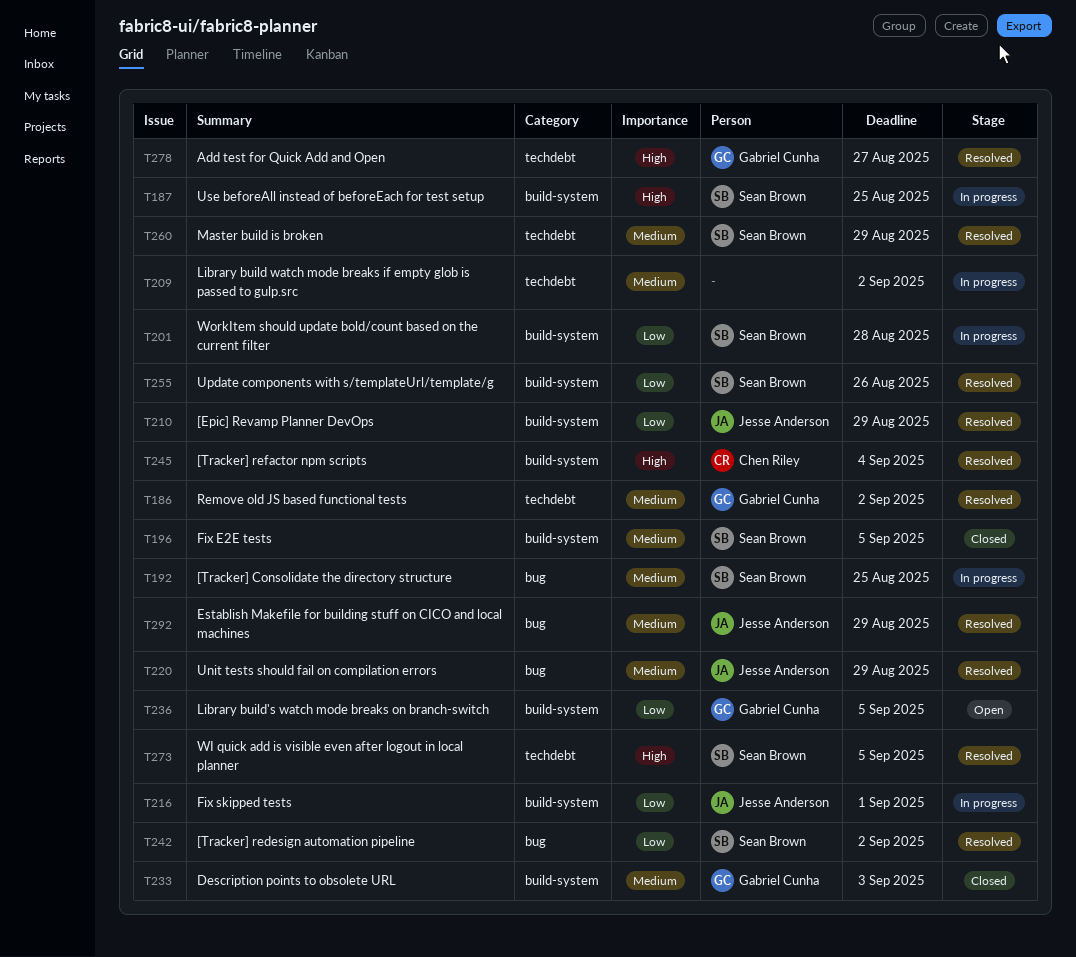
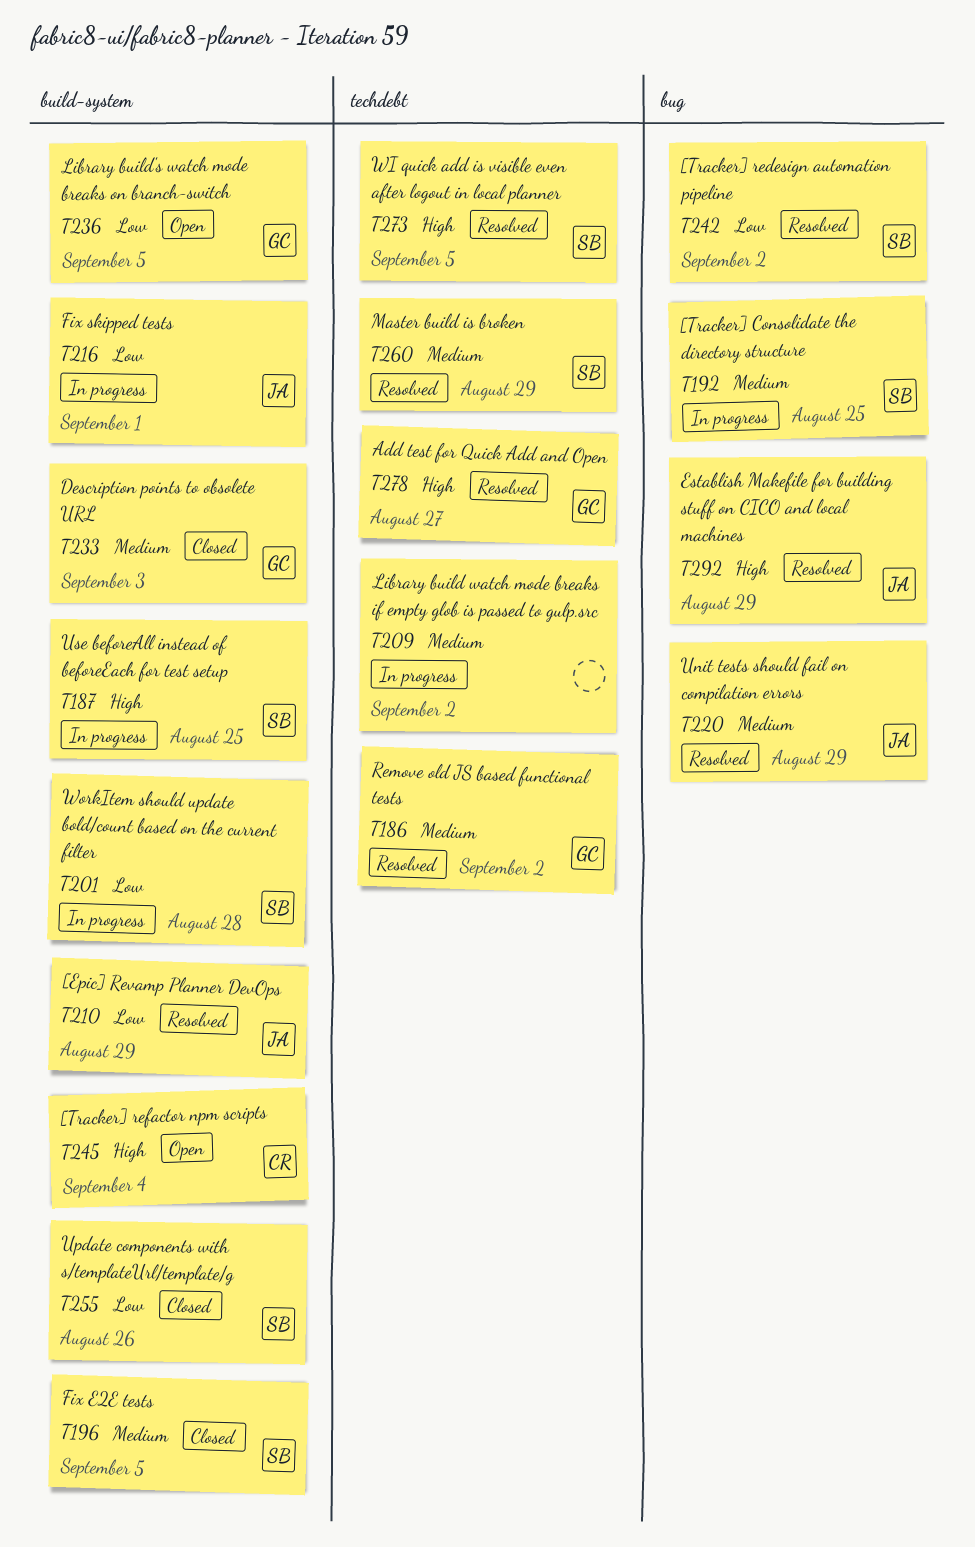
T245, status: Resolved -> Open
T255, status: Resolved -> Closed
T292, priority: Medium -> High

